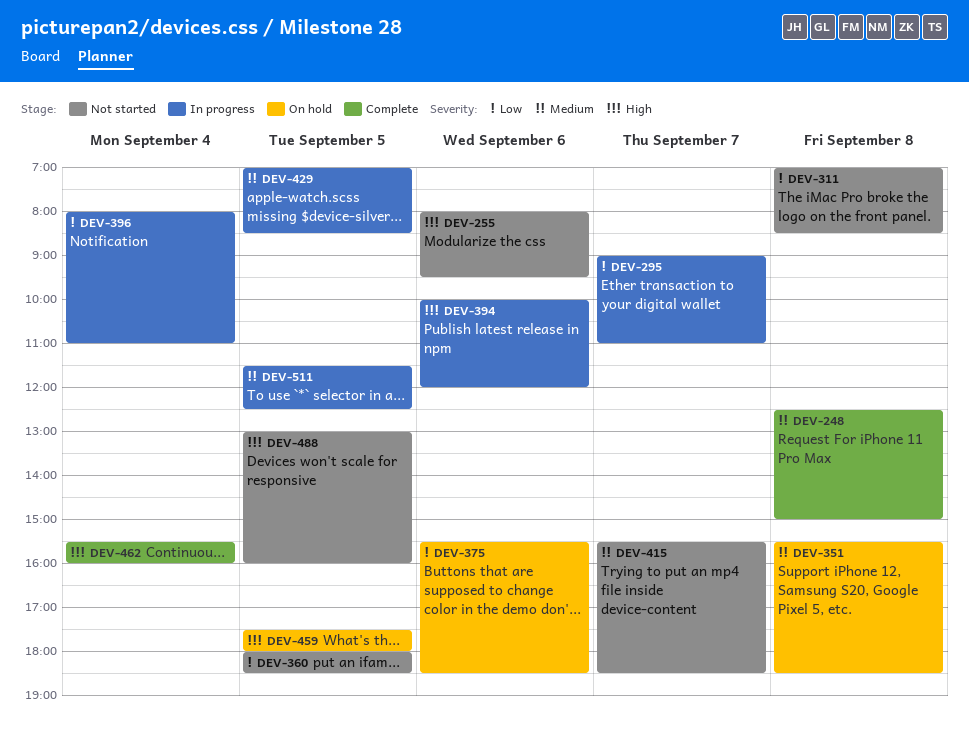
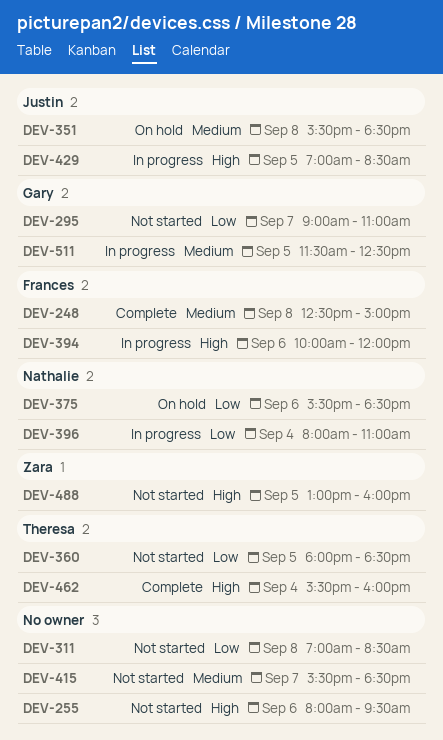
DEV-295, status: In progress -> Not started
DEV-429, priority: Medium -> High
DEV-459: present -> none

